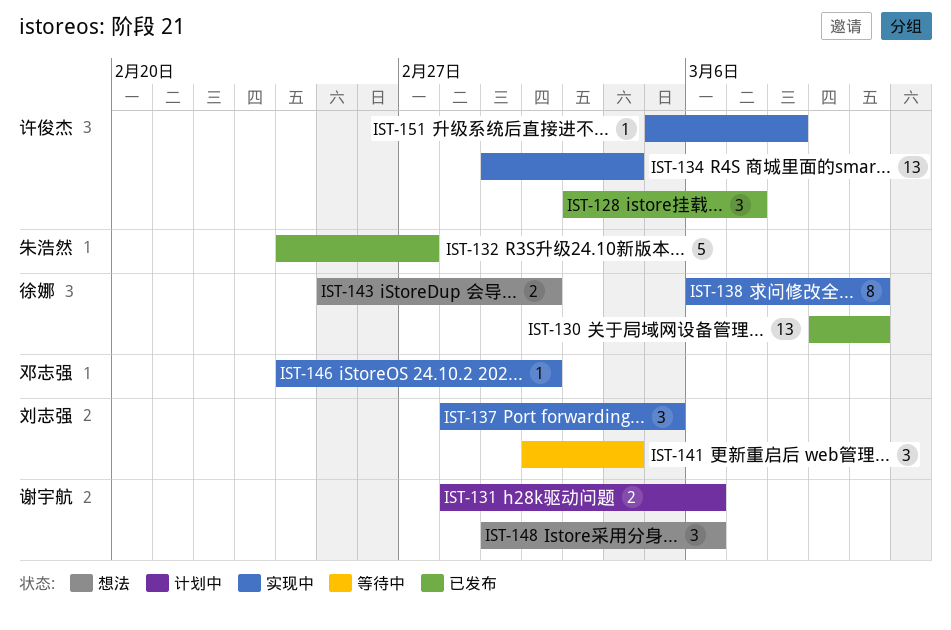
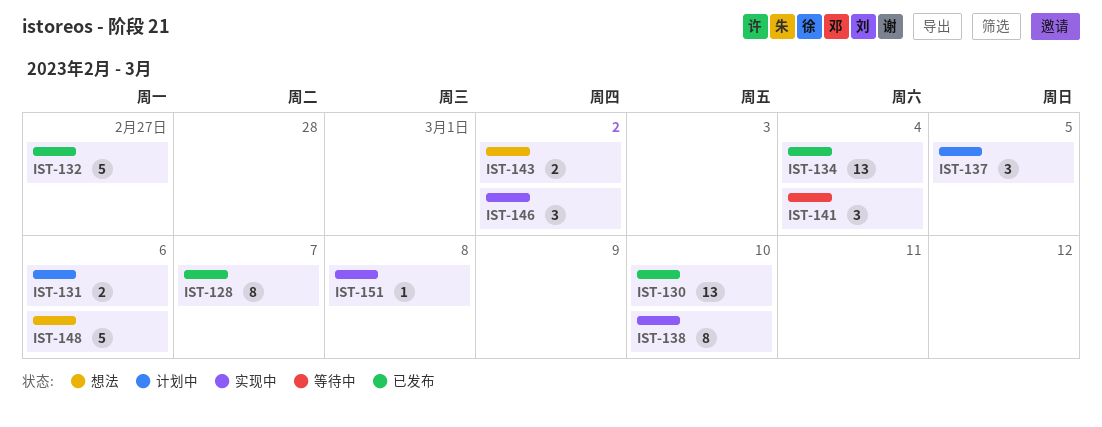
IST-128, estimate: 3 -> 8
IST-134, status: 实现中 -> 已发布
IST-137, status: 实现中 -> 计划中
IST-146, estimate: 1 -> 3
IST-148, estimate: 3 -> 5

